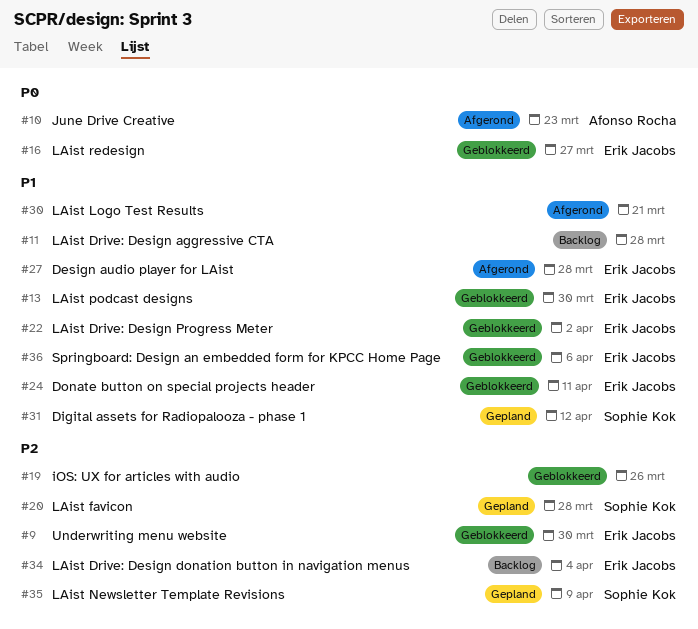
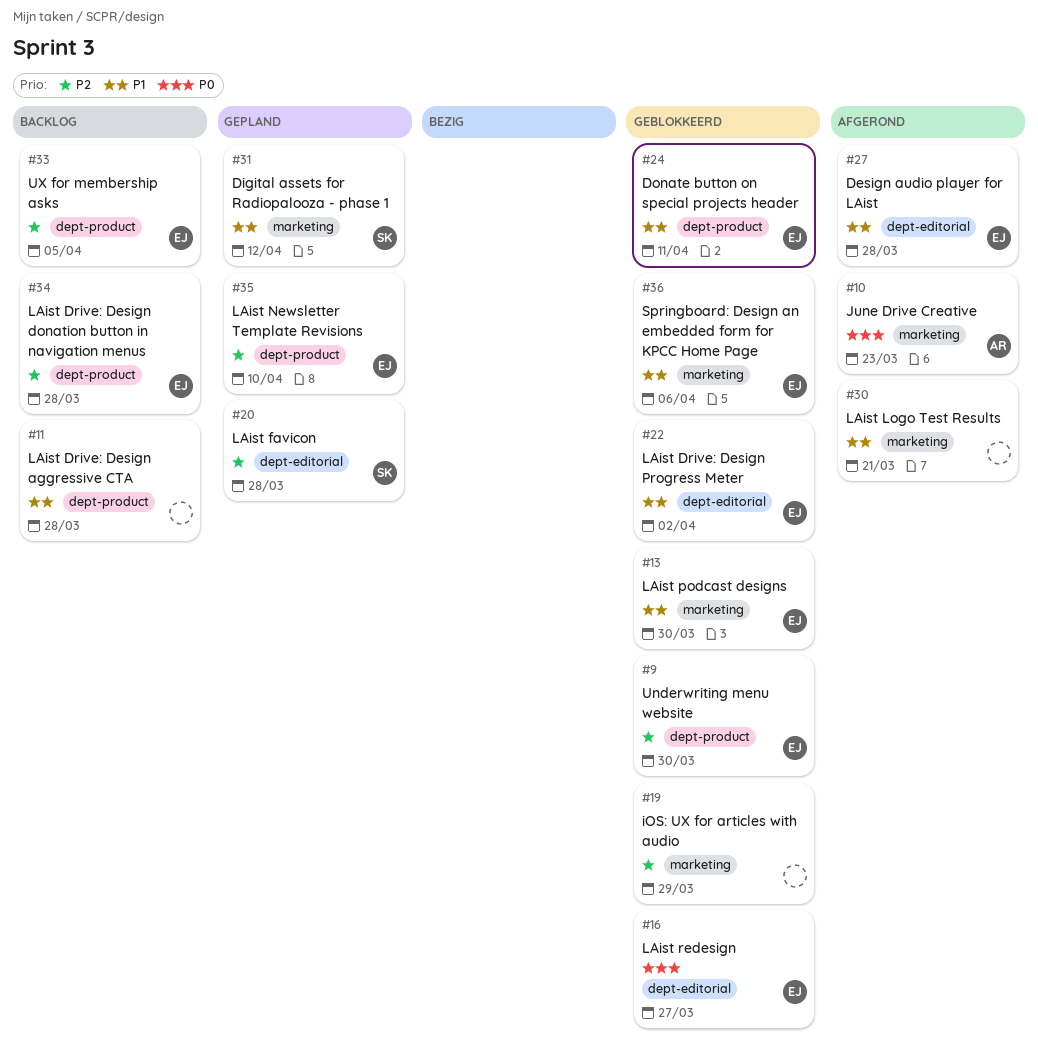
#19, due: Mar 26 -> Mar 29
#33: none -> present
#34, due: Apr 4 -> Mar 28
#35, owner: Sophie Kok -> Erik Jacobs
#35, due: Apr 9 -> Apr 10

